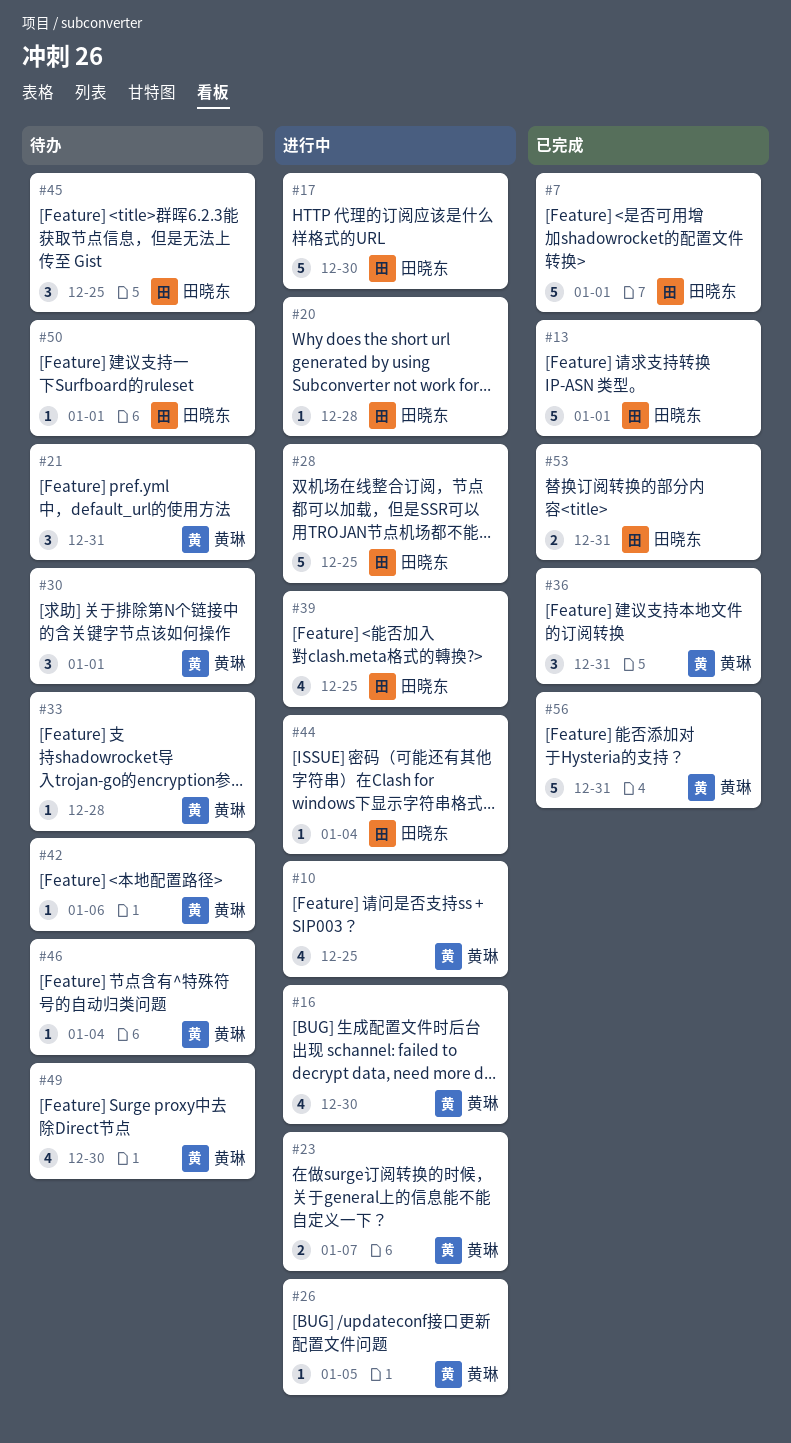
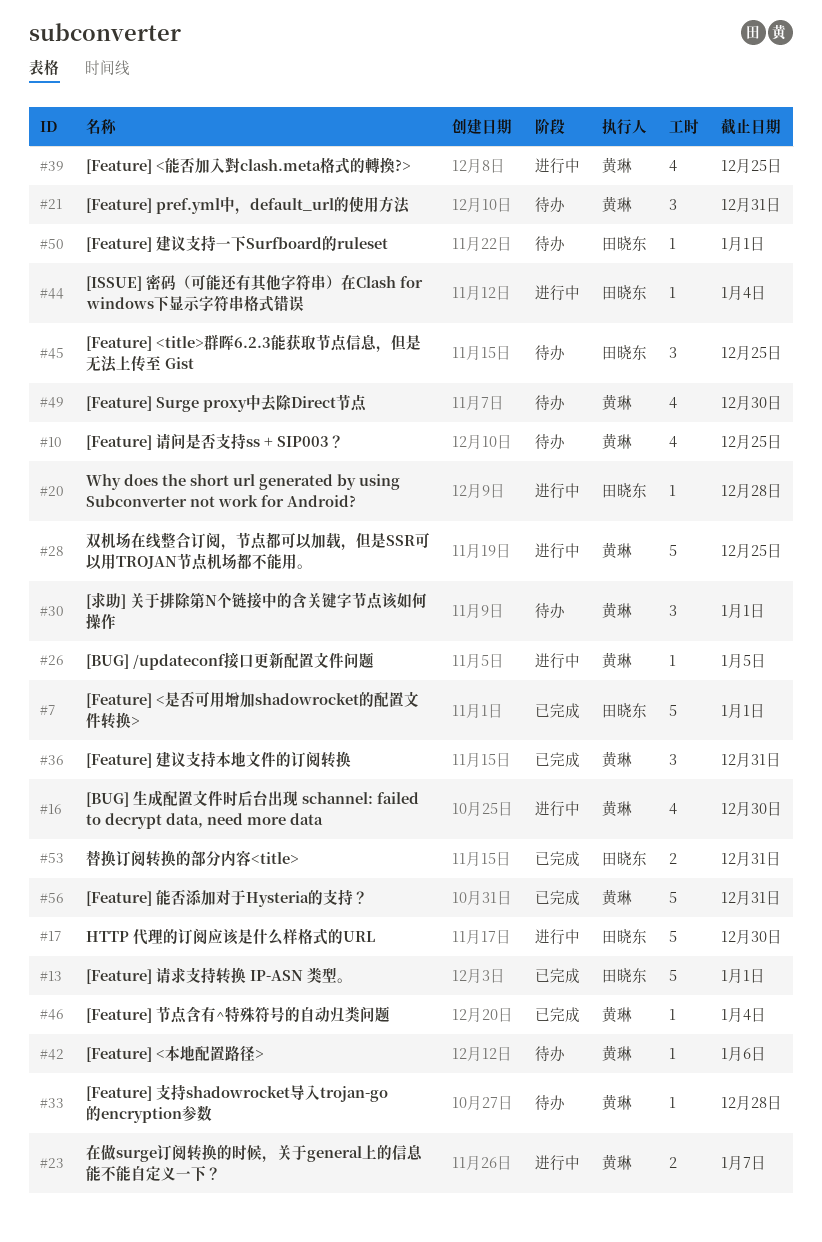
#10, status: 进行中 -> 待办
#28, owner: 田晓东 -> 黄琳
#39, owner: 田晓东 -> 黄琳
#46, status: 待办 -> 已完成

